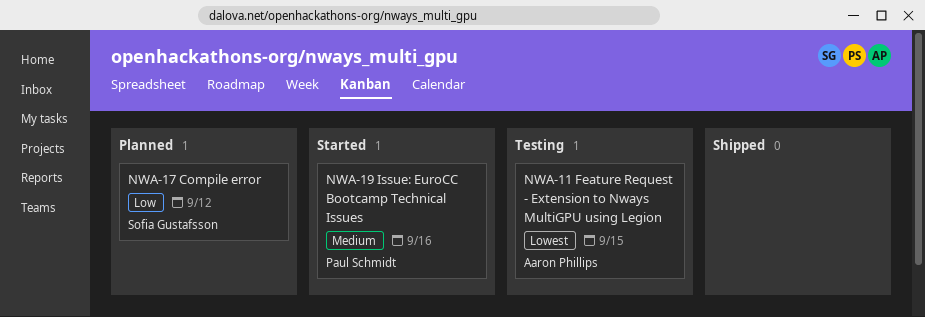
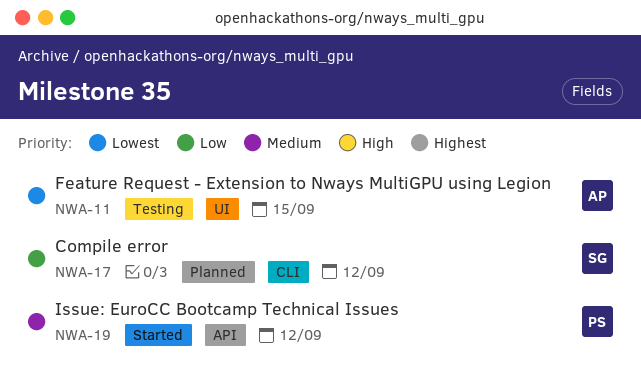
NWA-19, due: Sep 16 -> Sep 12

